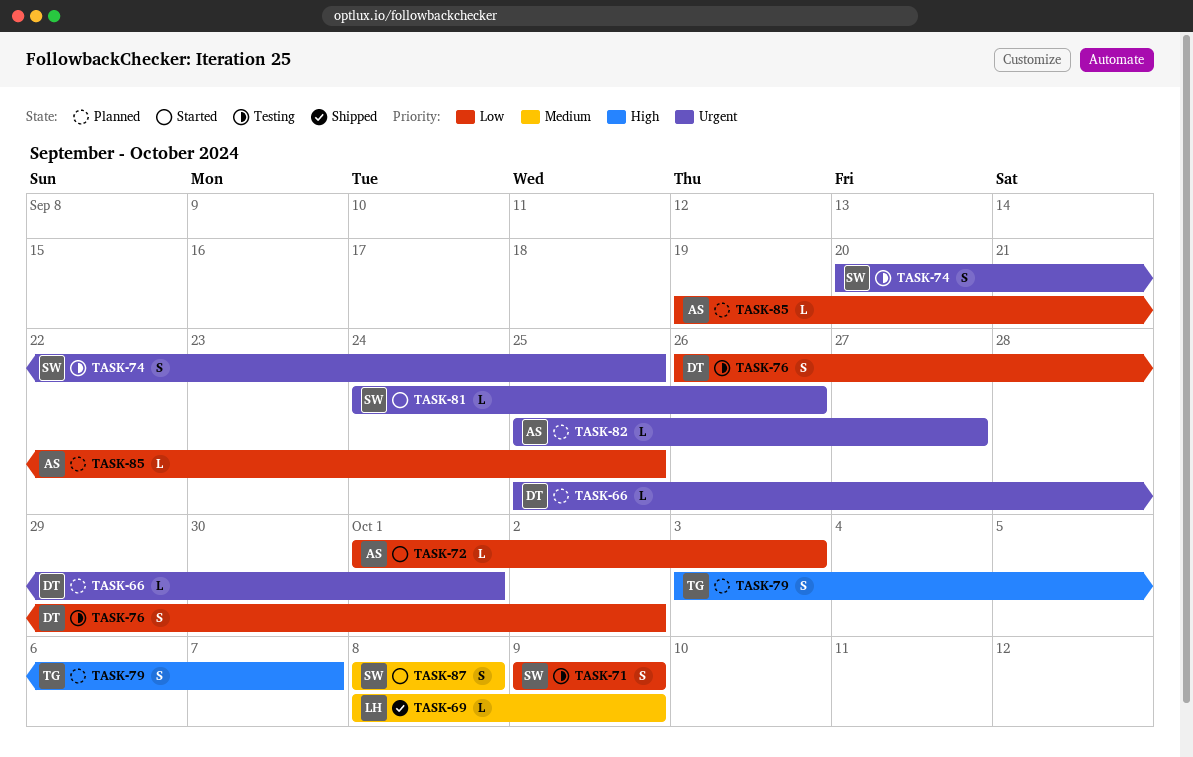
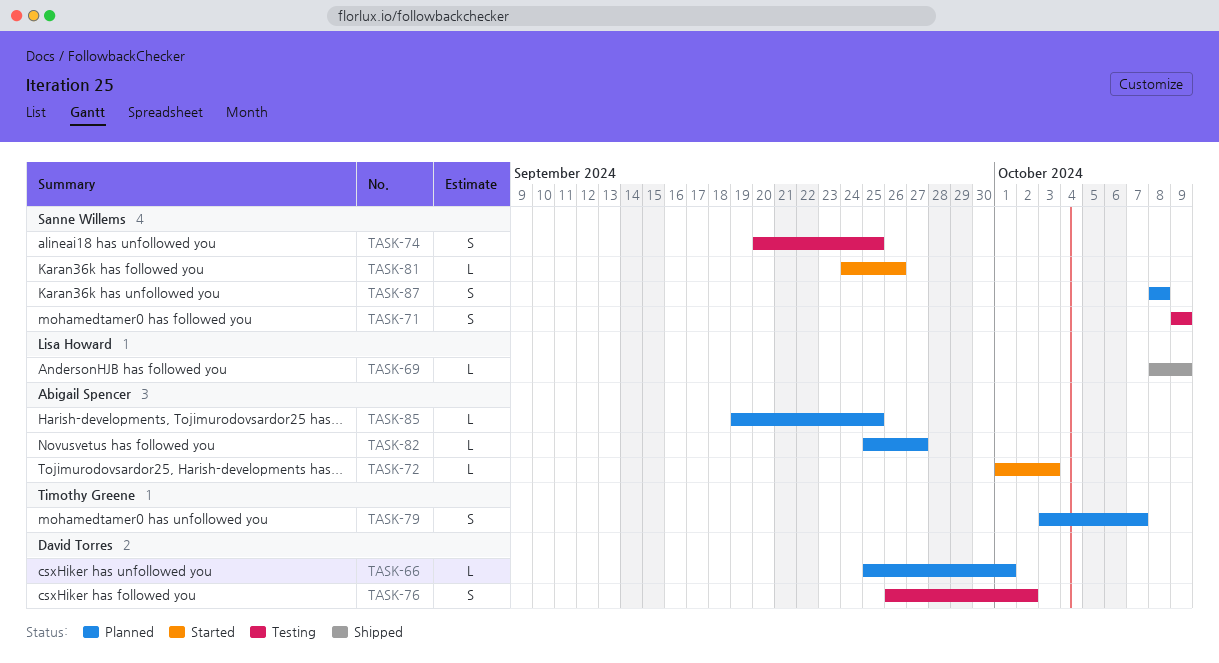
TASK-87, status: Started -> Planned

